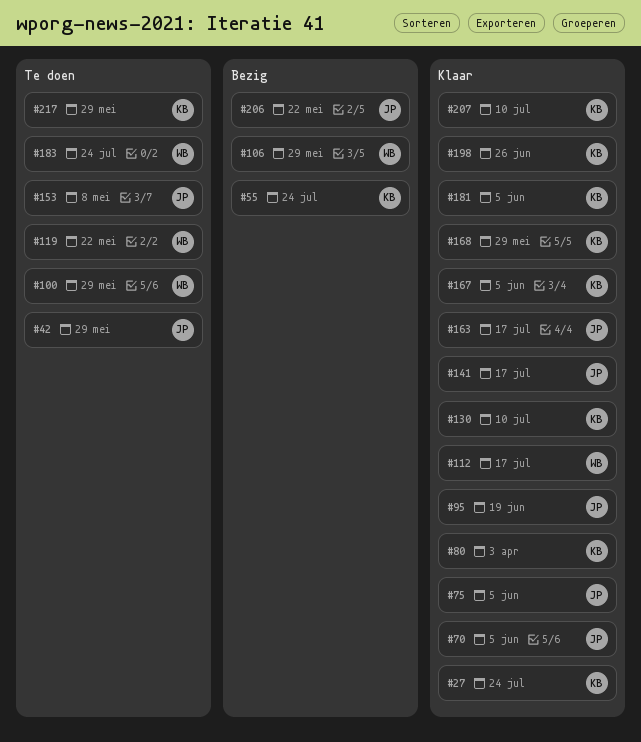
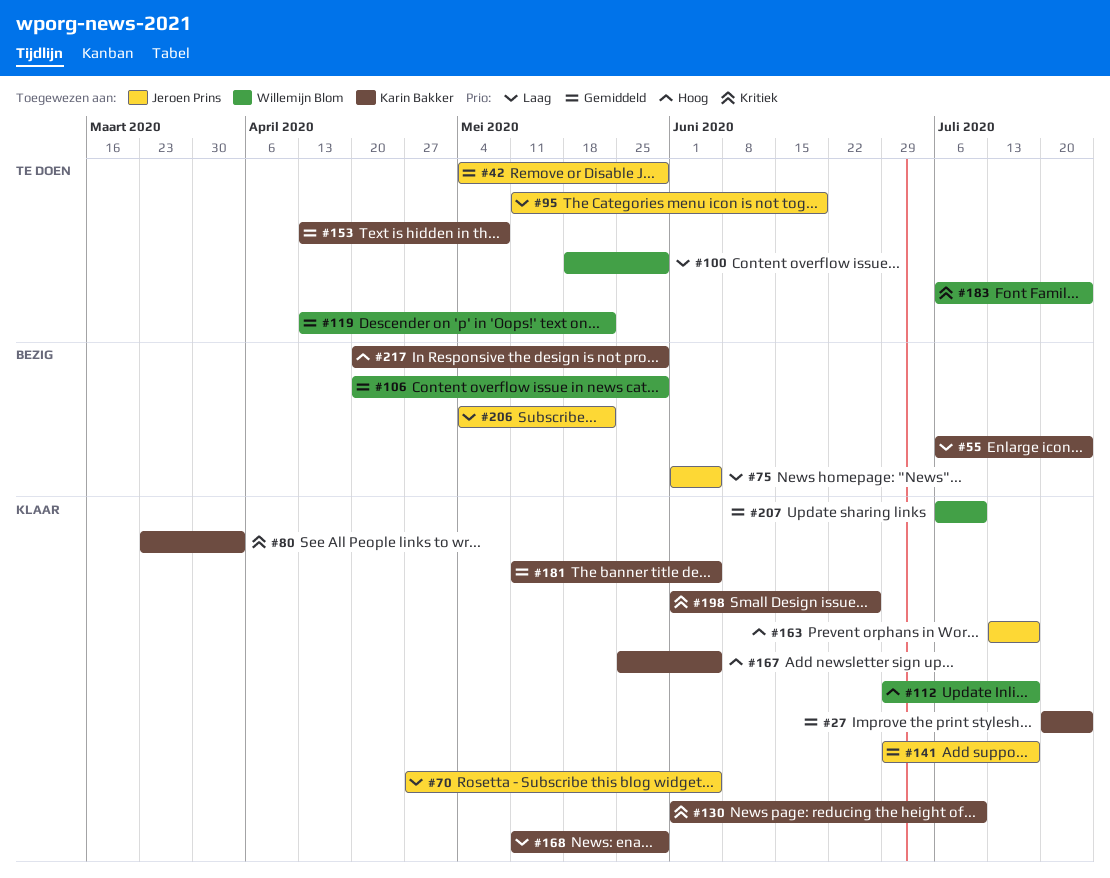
#75, status: Klaar -> Bezig
#95, status: Klaar -> Te doen
#153, owner: Jeroen Prins -> Karin Bakker
#207, owner: Karin Bakker -> Willemijn Blom
#217, status: Te doen -> Bezig

